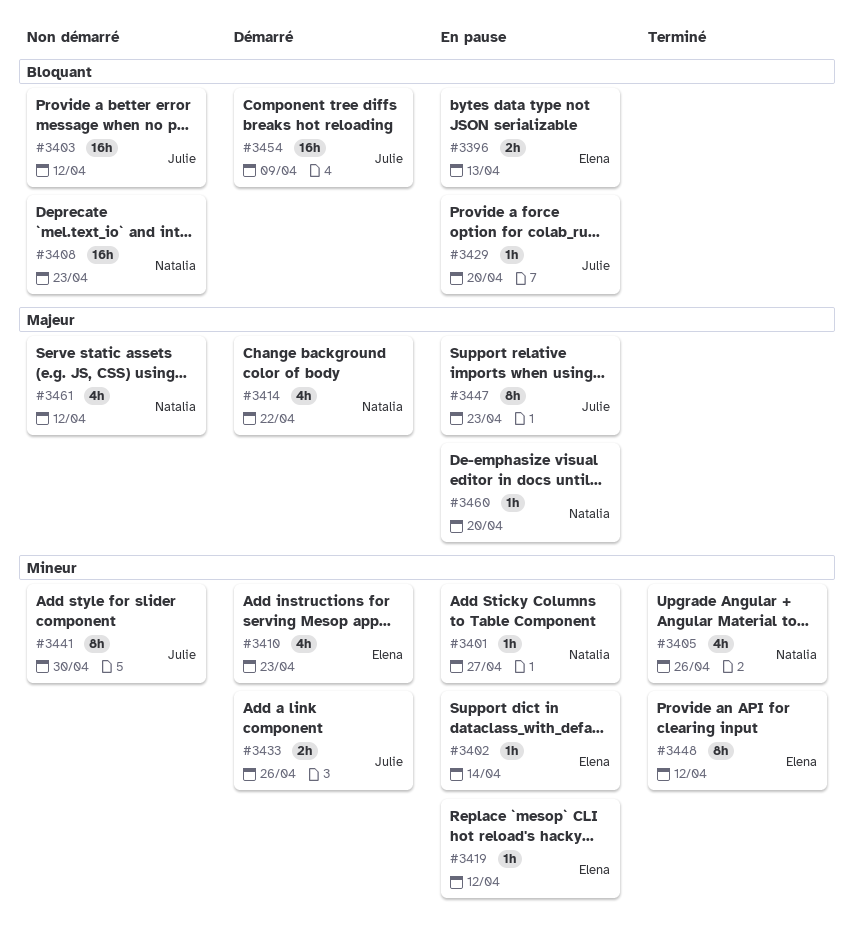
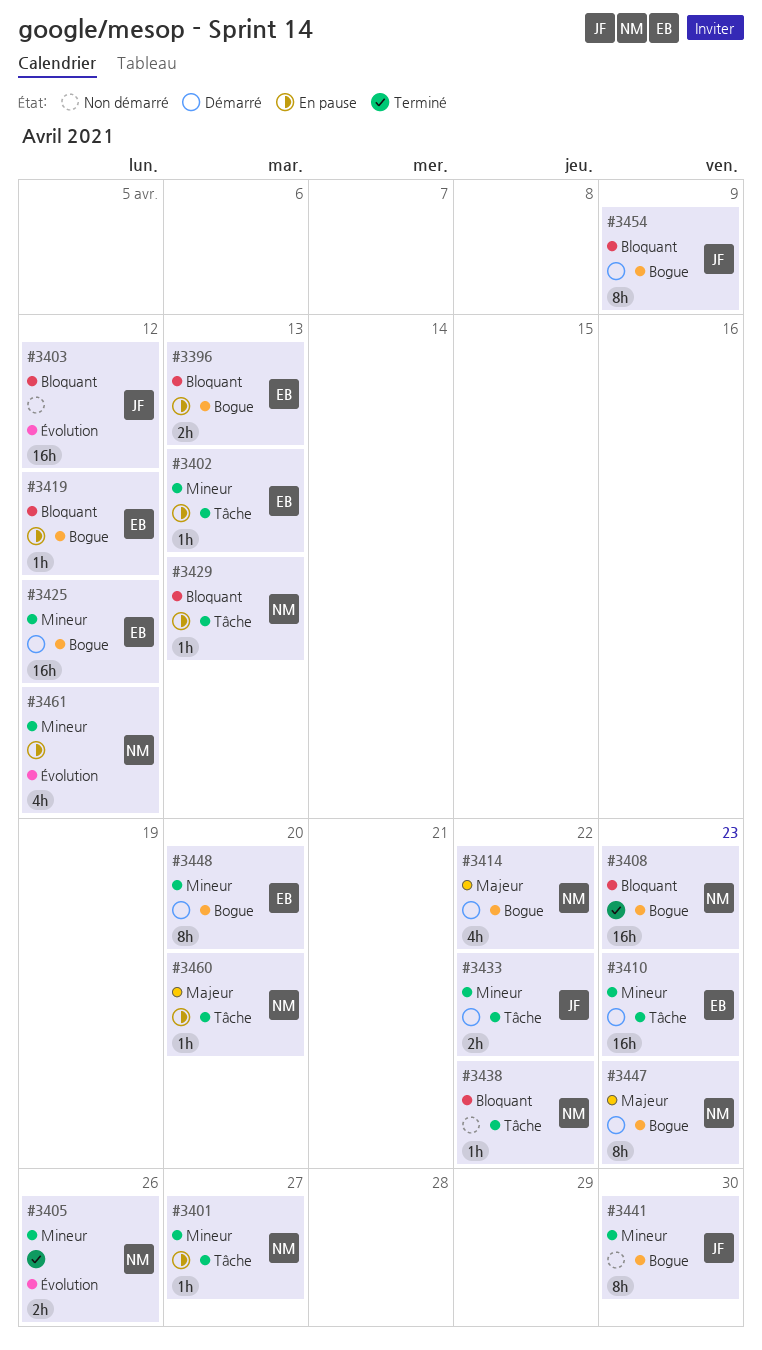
#3402, due: Apr 14 -> Apr 13
#3405, estimate: 4h -> 2h
#3408, status: Non démarré -> Terminé
#3410, estimate: 4h -> 16h
#3419, priority: Mineur -> Bloquant
#3425: none -> present
#3429, owner: Julie -> Natalia
#3429, due: Apr 20 -> Apr 13
#3433, due: Apr 26 -> Apr 22
#3438: none -> present
#3447, status: En pause -> Démarré
#3447, owner: Julie -> Natalia
#3448, status: Terminé -> Démarré
#3448, due: Apr 12 -> Apr 20
#3454, estimate: 16h -> 8h
#3461, status: Non démarré -> En pause
#3461, priority: Majeur -> Mineur

